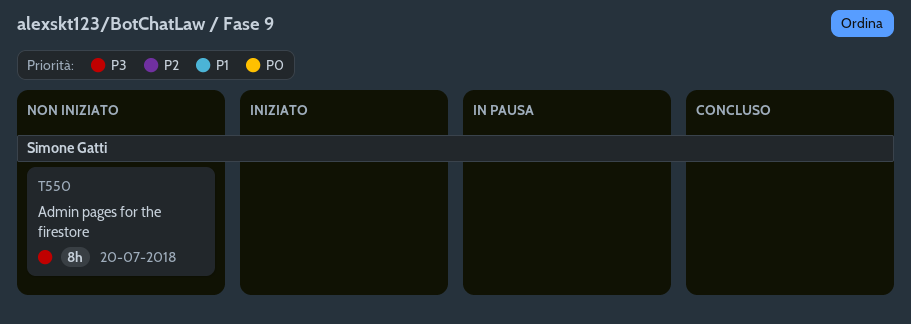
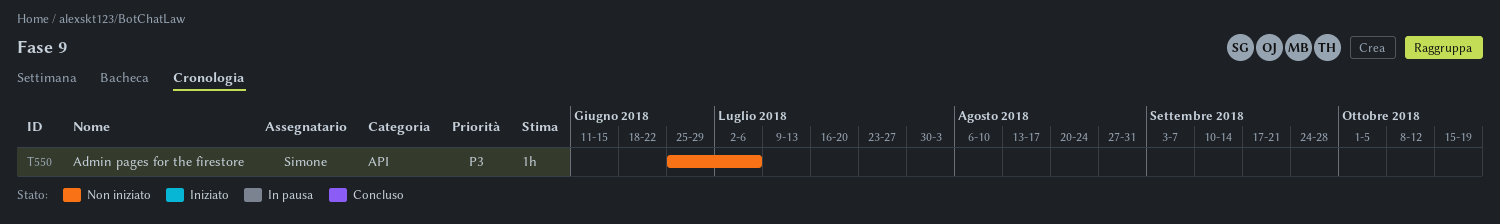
T550, estimate: 8h -> 1h
T550, due: Jul 20 -> Jul 6

